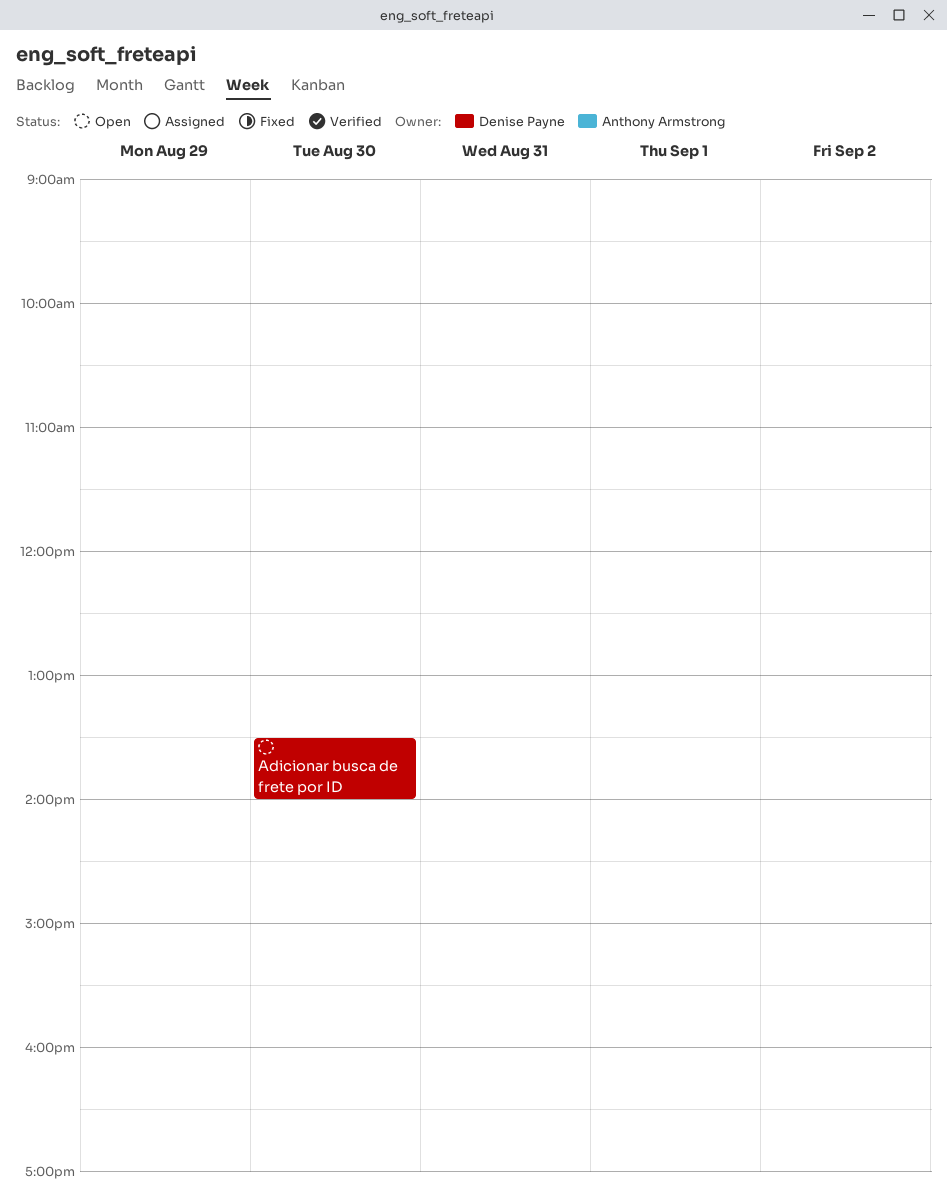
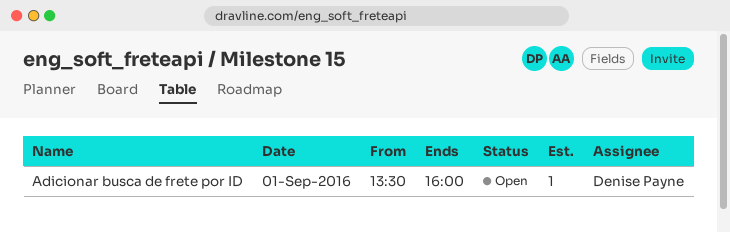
Adicionar busca de frete por ID, day: Aug 30 -> Sep 1
Adicionar busca de frete por ID, ends: 14:00 -> 16:00

